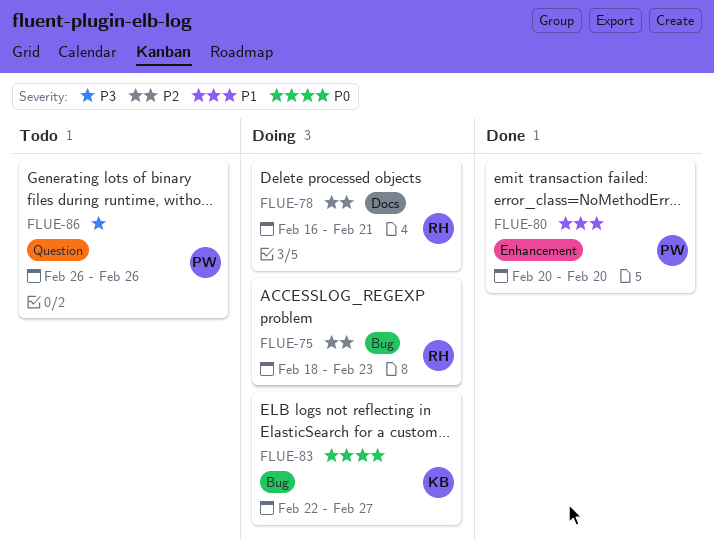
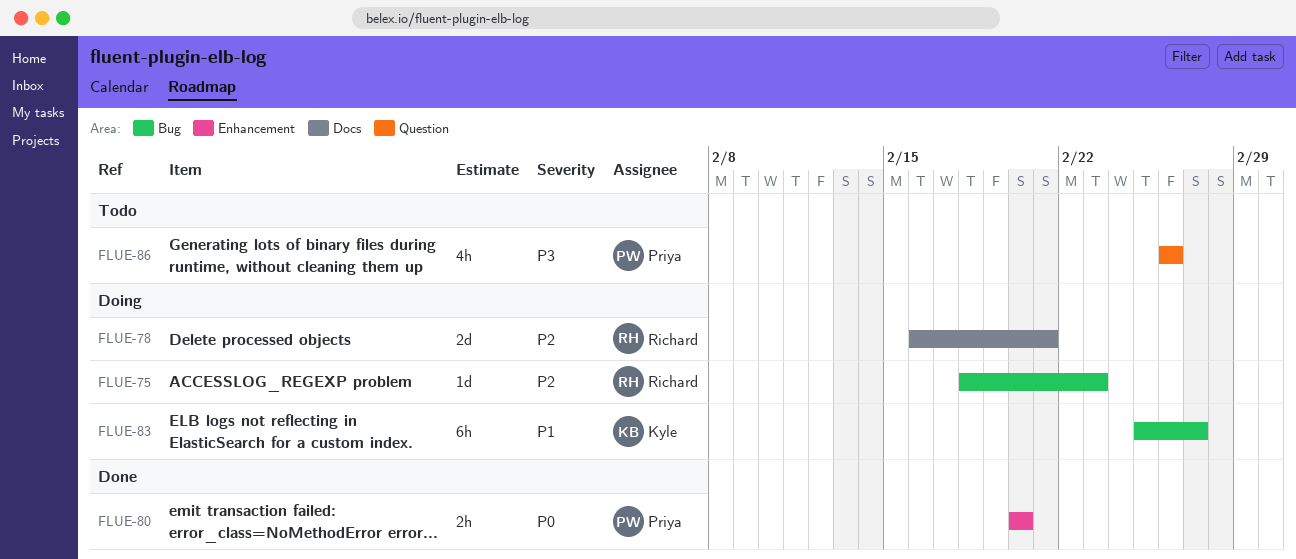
FLUE-80, priority: P1 -> P0
FLUE-83, priority: P0 -> P1
FLUE-83, start: Feb 22 -> Feb 25

